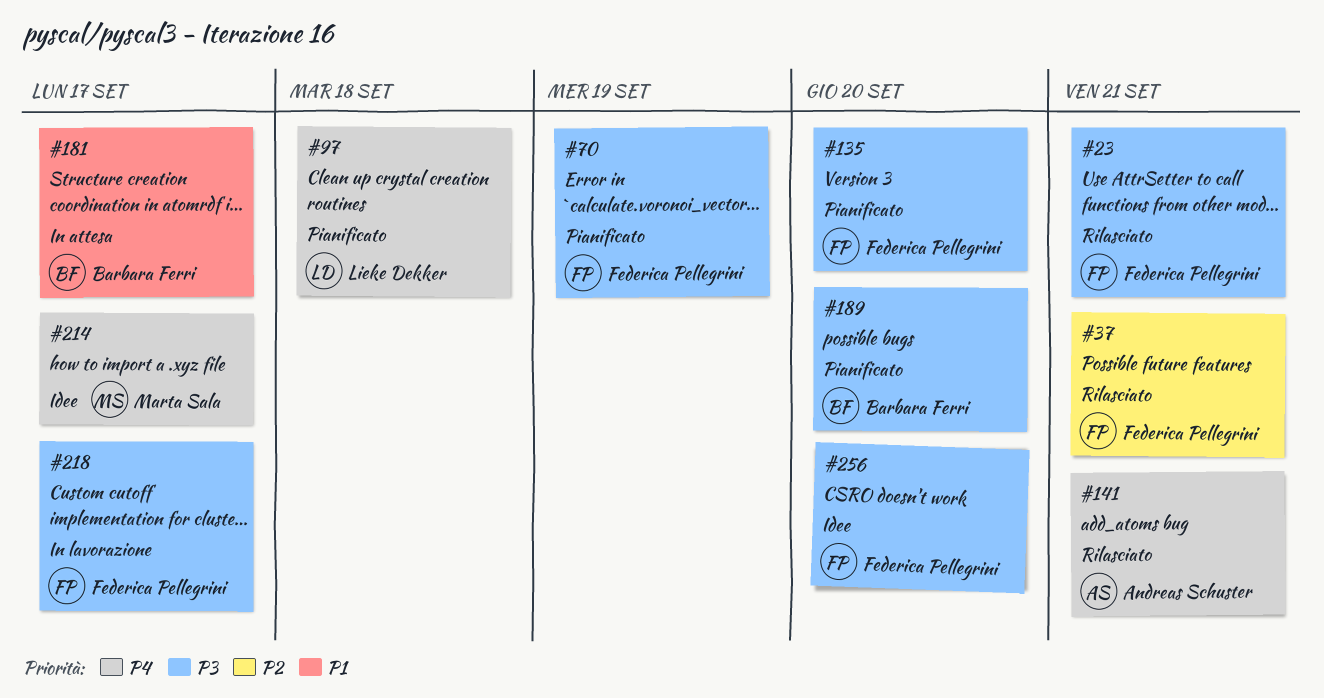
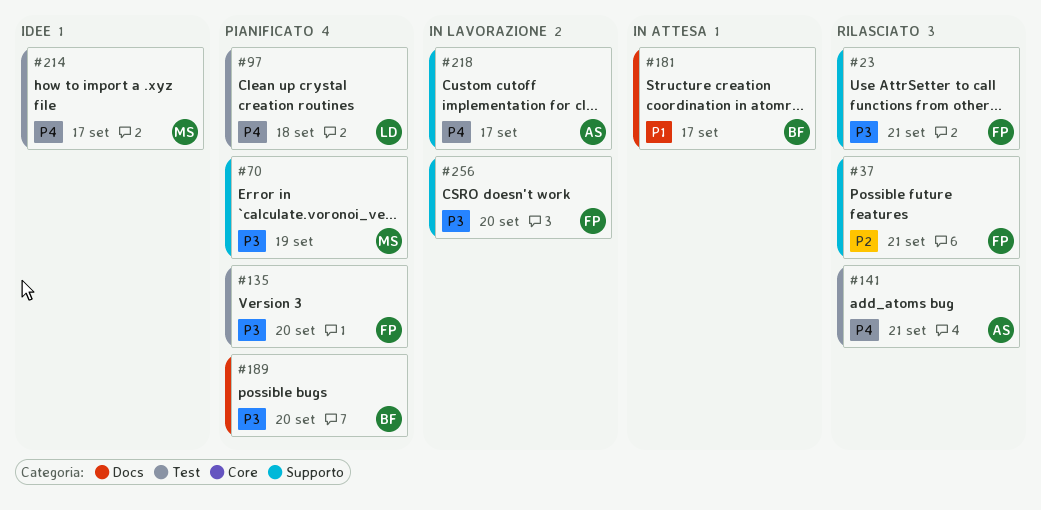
#70, owner: Federica Pellegrini -> Marta Sala
#218, owner: Federica Pellegrini -> Andreas Schuster
#218, priority: P3 -> P4
#256, status: Idee -> In lavorazione

